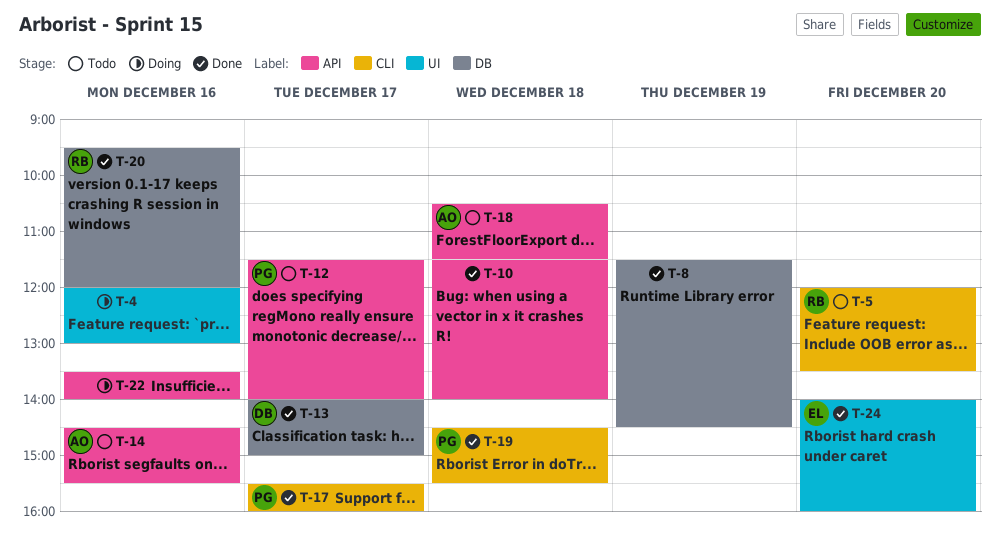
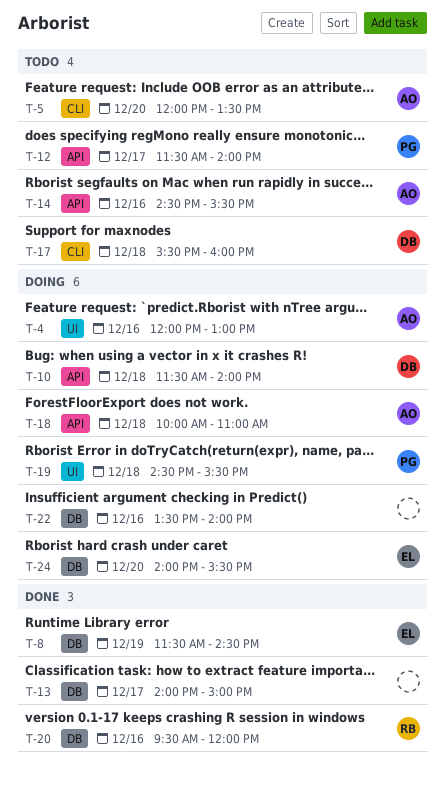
T-4, owner: none -> AO
T-5, owner: RB -> AO
T-8, owner: none -> EL
T-10, status: Done -> Doing
T-10, owner: none -> DB
T-13, owner: DB -> none
T-17, status: Done -> Todo
T-17, owner: PG -> DB
T-17, day: Dec 17 -> Dec 18
T-18, status: Todo -> Doing
T-18, begins: 10:30 -> 10:00
T-18, ends: 11:30 -> 11:00
T-19, status: Done -> Doing
T-19, label: CLI -> UI
T-22, label: API -> DB
T-24, status: Done -> Doing
T-24, label: UI -> DB
T-24, ends: 16:00 -> 15:30

